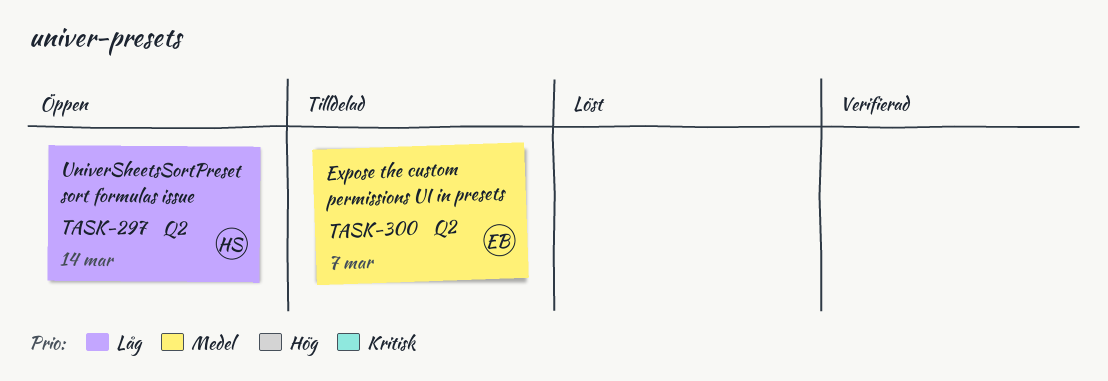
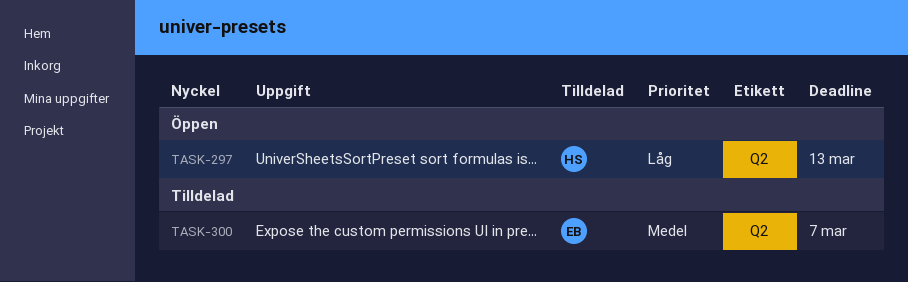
TASK-297, due: Mar 14 -> Mar 13

